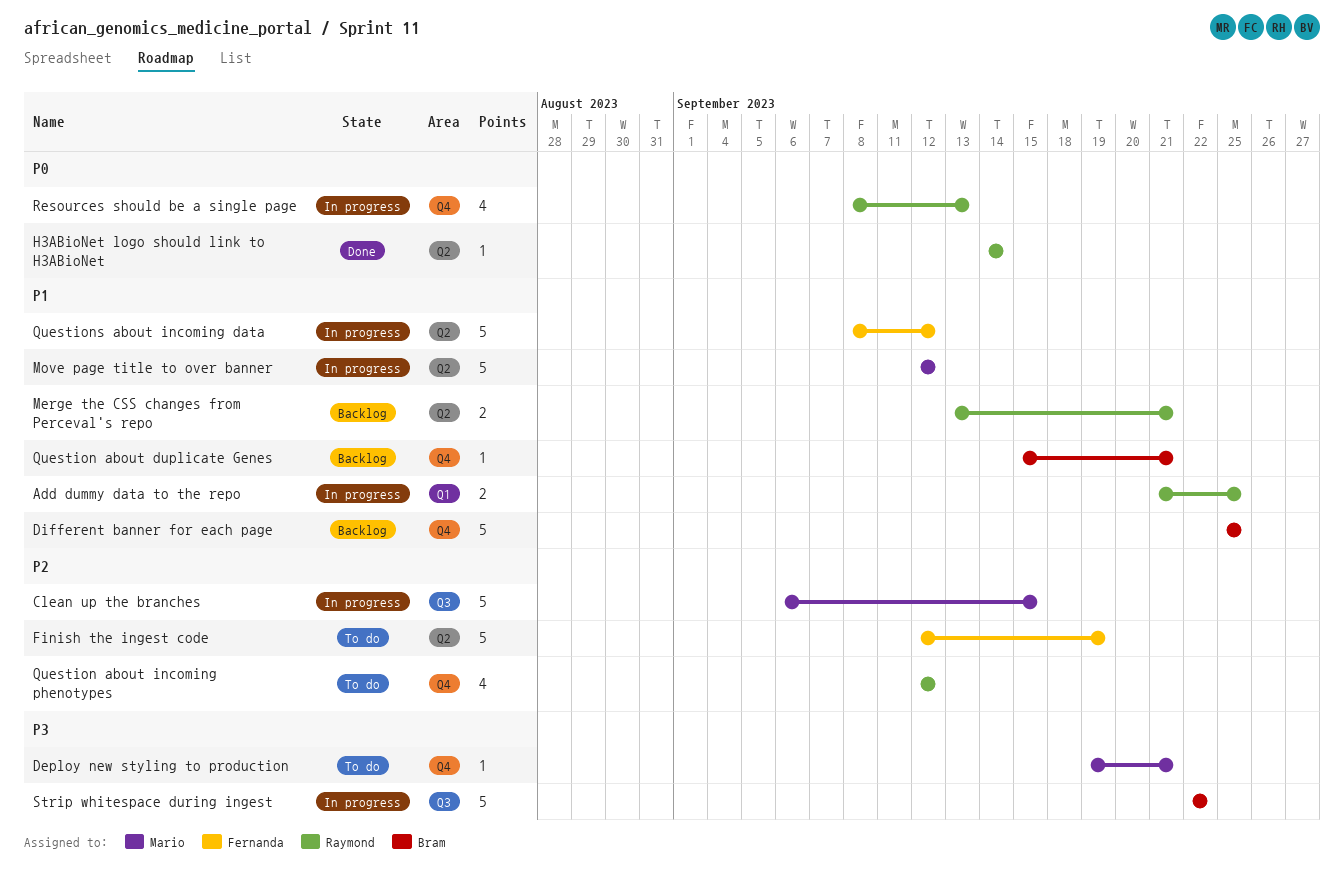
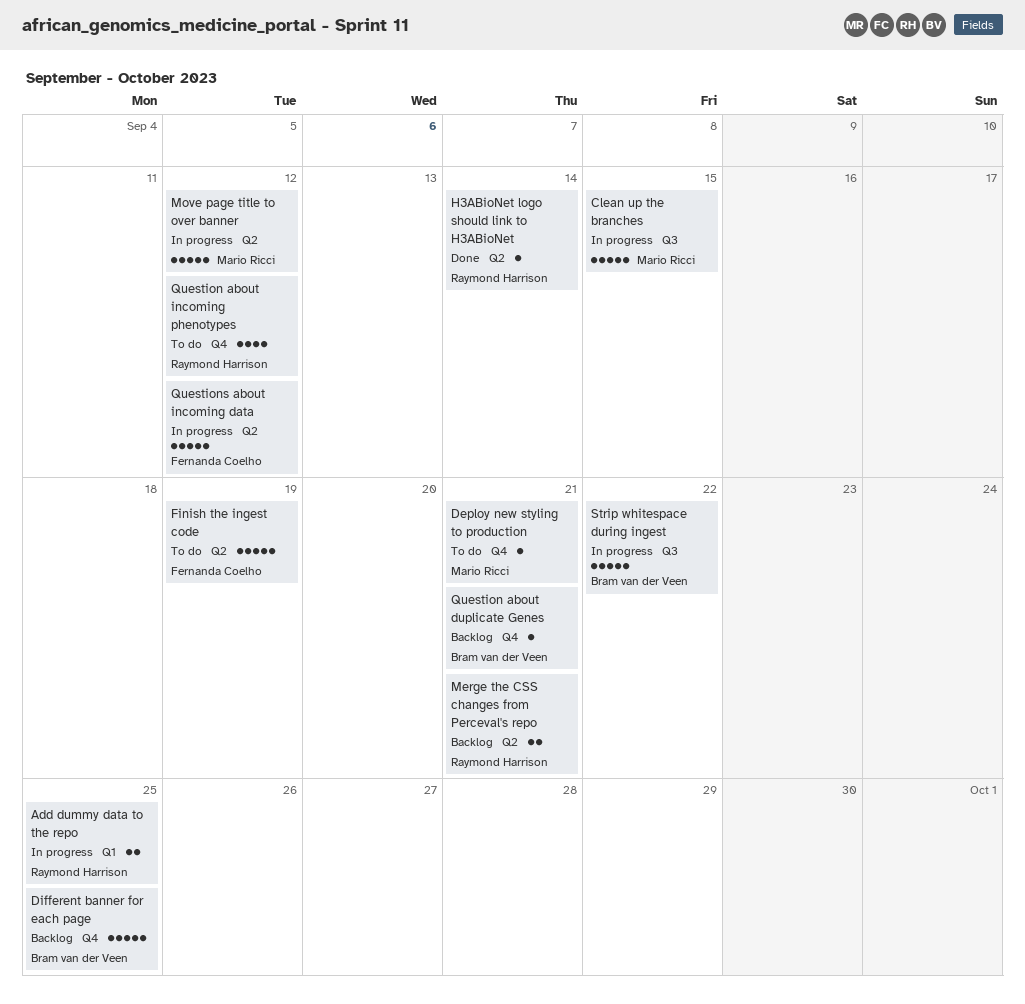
Resources should be a single page: present -> none

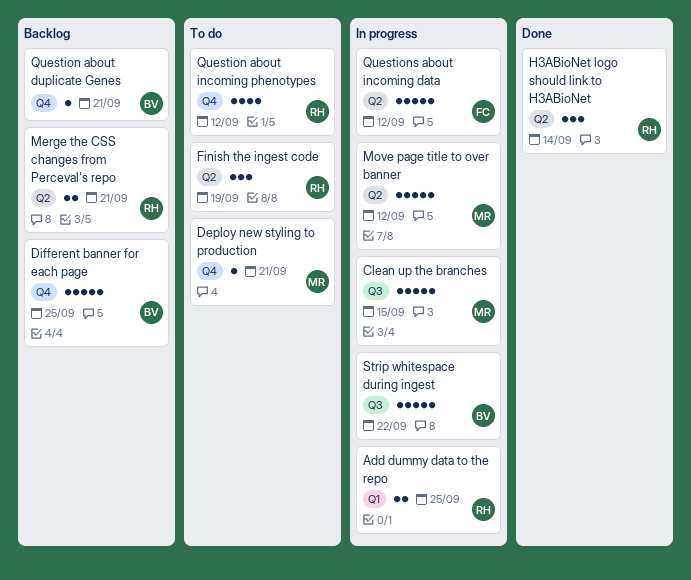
Finish the ingest code, owner: Fernanda Coelho -> Raymond Harrison
Finish the ingest code, estimate: 5 -> 3
H3ABioNet logo should link to H3ABioNet, estimate: 1 -> 3

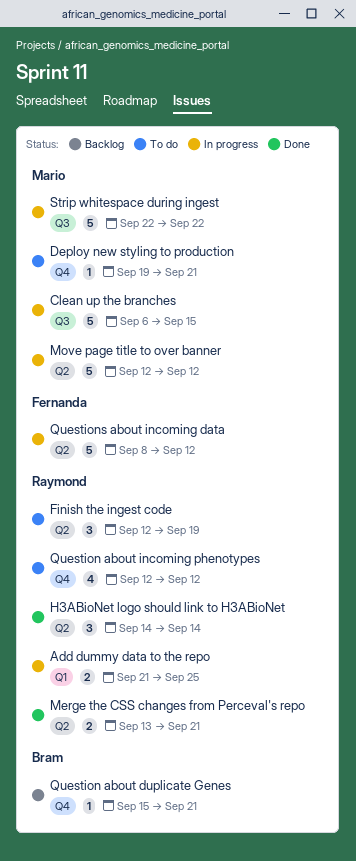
Different banner for each page: present -> none
Merge the CSS changes from Perceval's repo, status: Backlog -> Done
Strip whitespace during ingest, owner: Bram -> Mario

